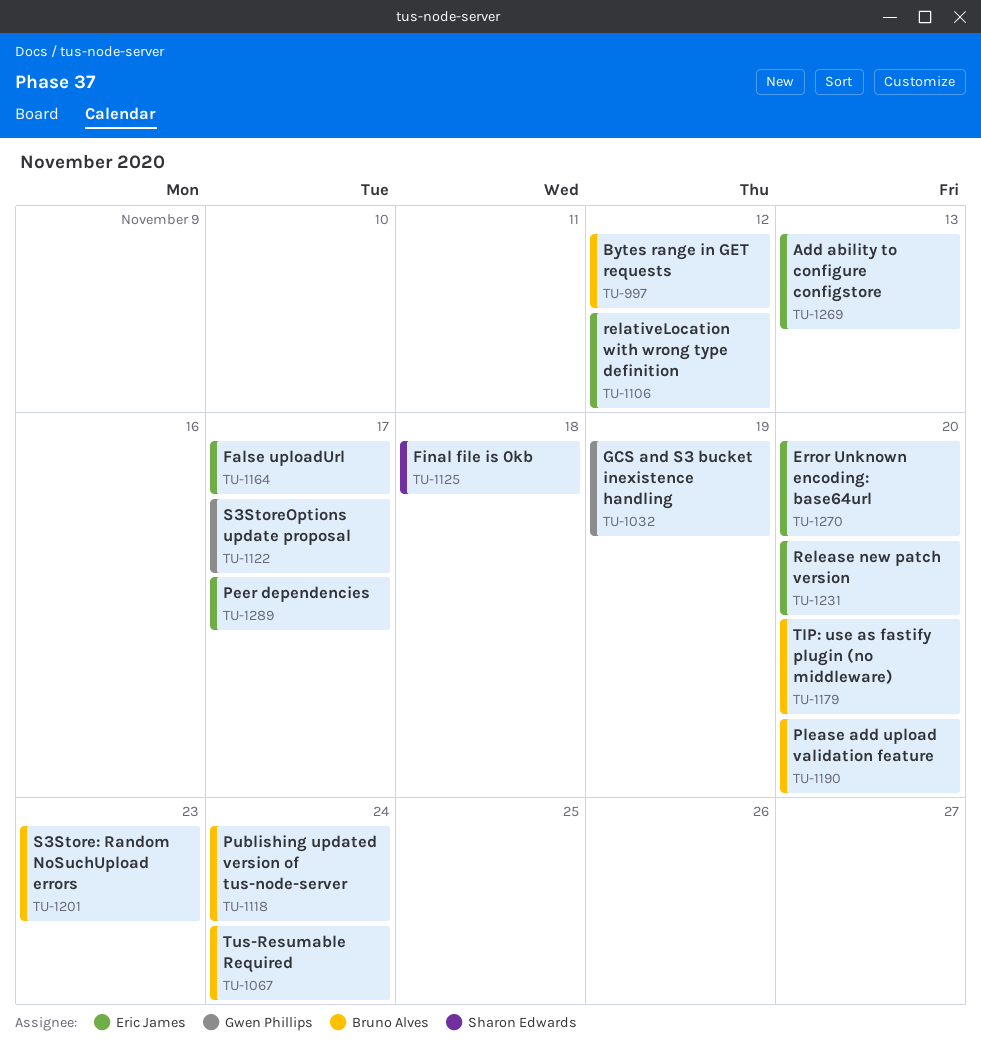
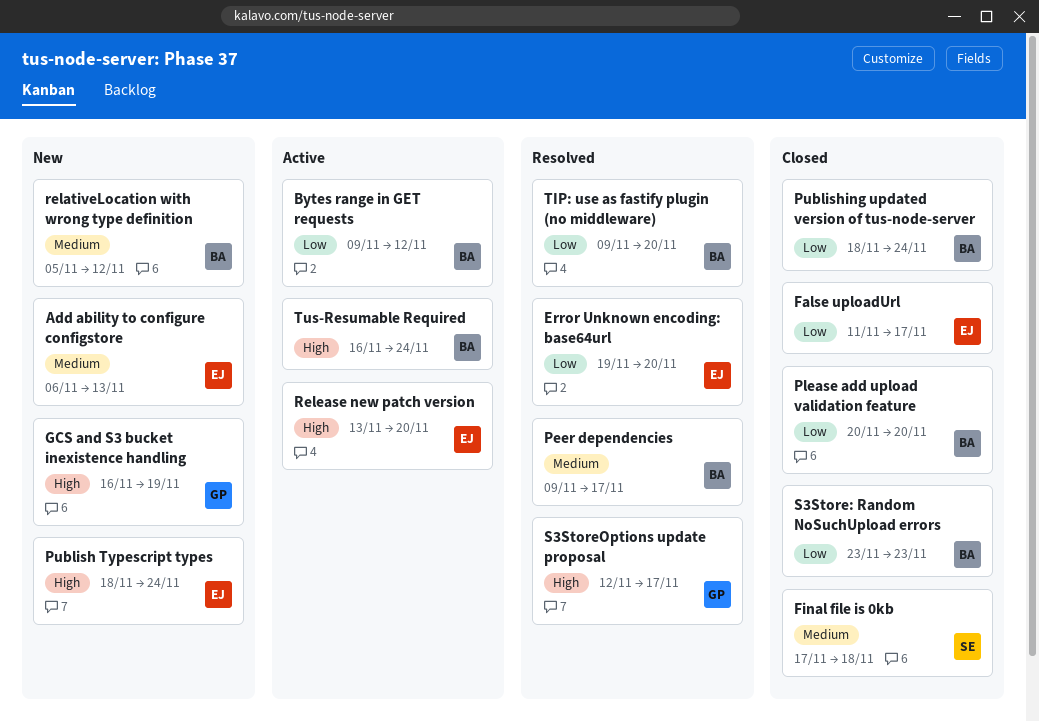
Peer dependencies, owner: Eric James -> Bruno Alves
Publish Typescript types: none -> present
relativeLocation with wrong type definition, owner: Eric James -> Bruno Alves

